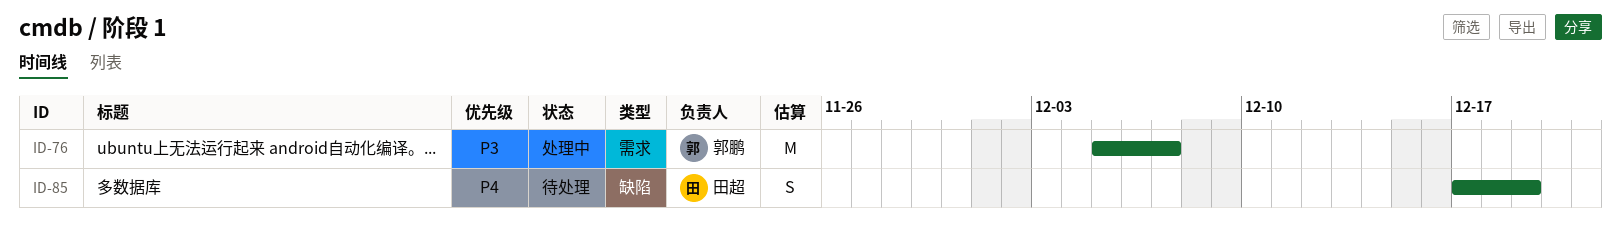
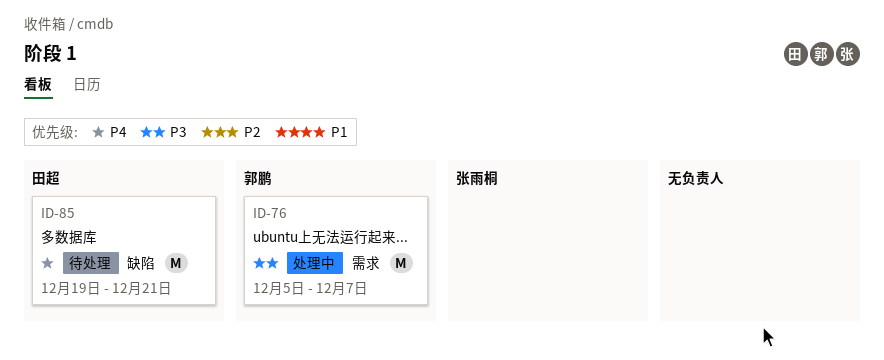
ID-85, estimate: S -> M
ID-85, start: Dec 17 -> Dec 19
ID-85, due: Dec 19 -> Dec 21

